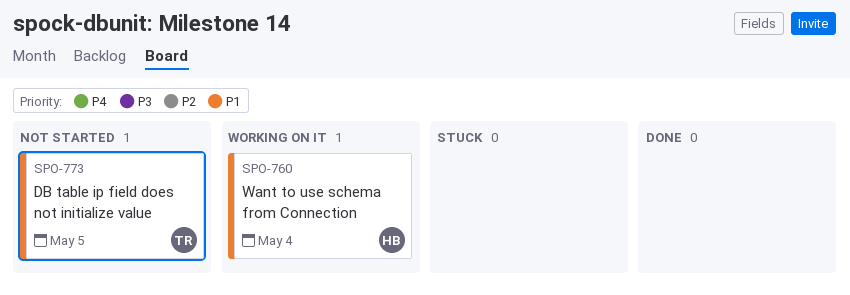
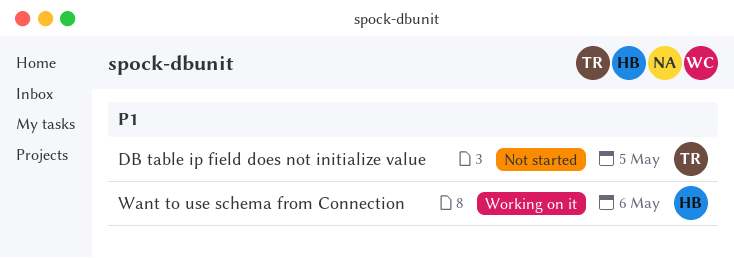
Want to use schema from Connection, due: May 4 -> May 6

